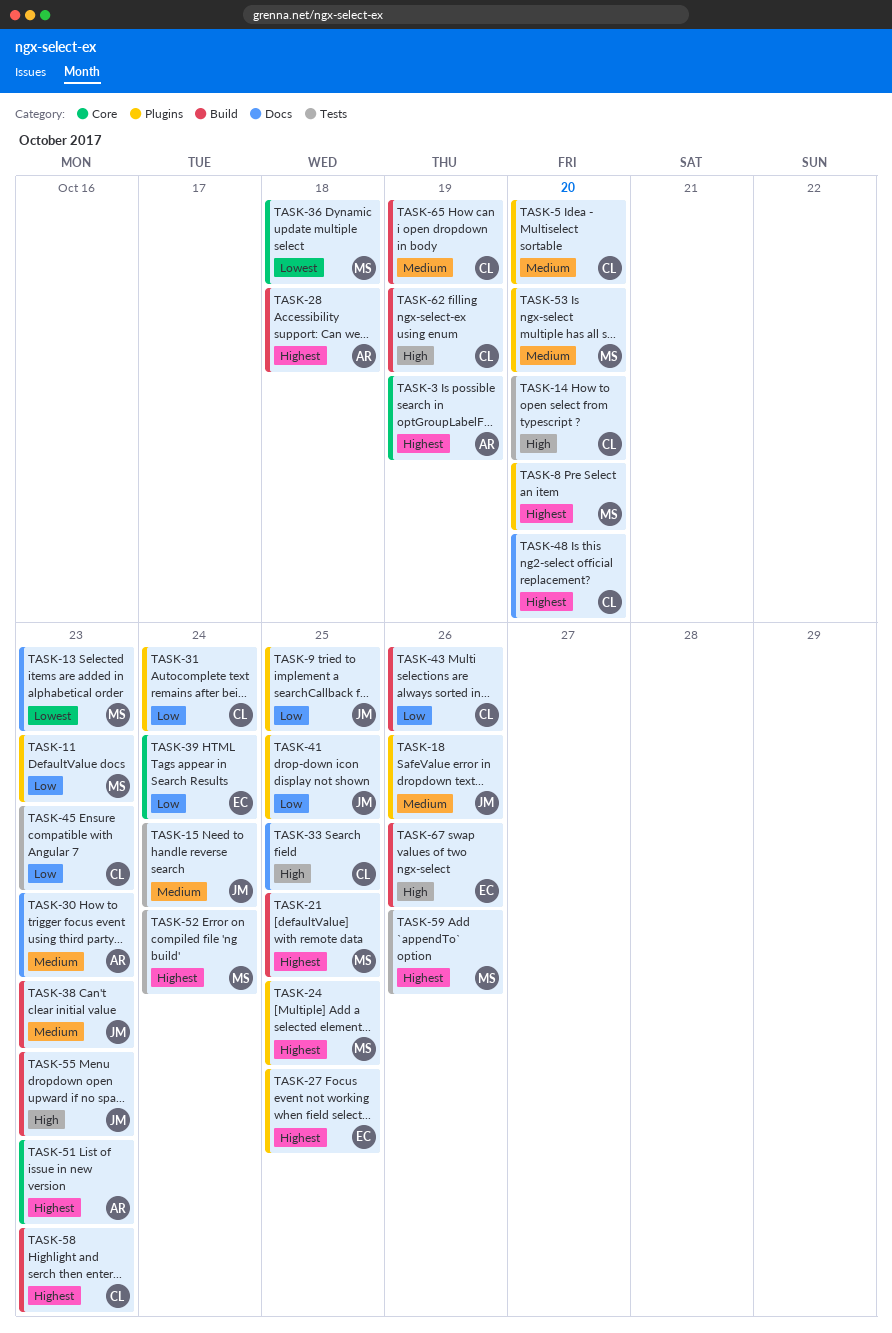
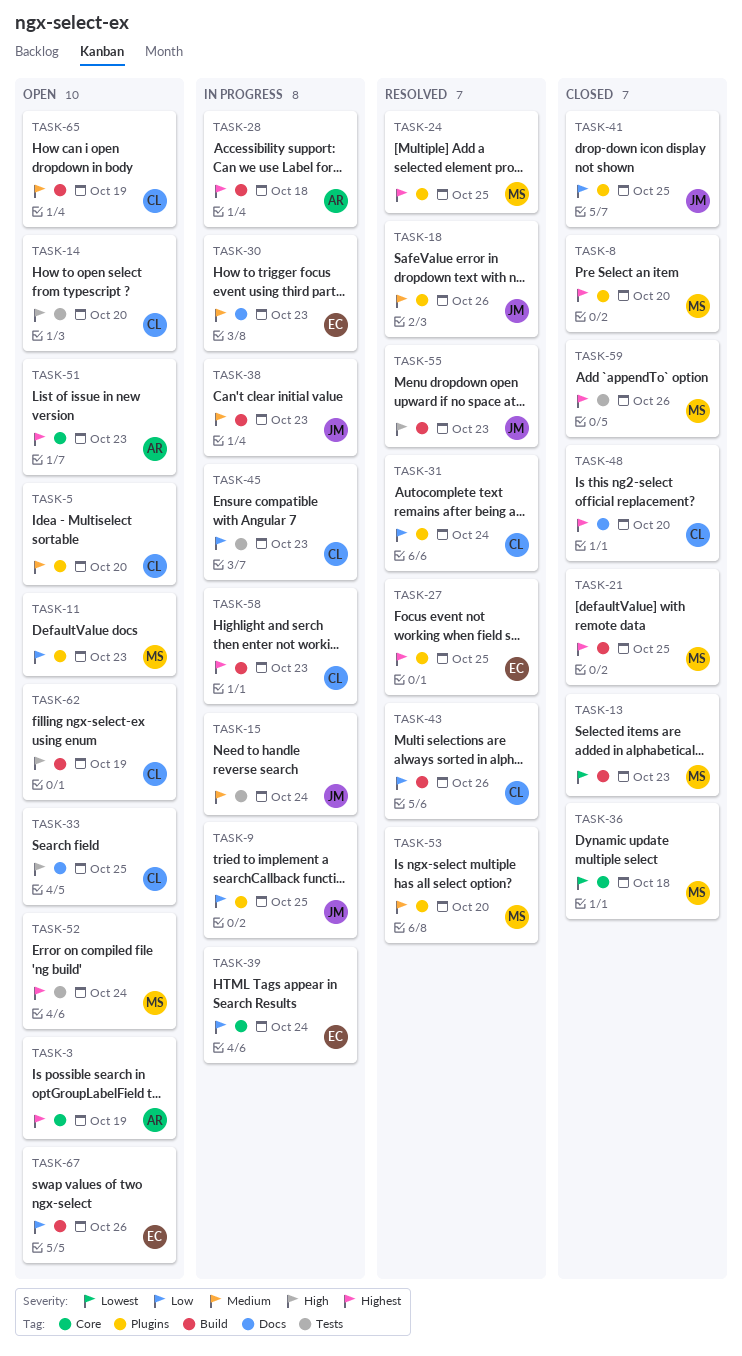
TASK-13, label: Docs -> Build
TASK-30, owner: AR -> EC
TASK-67, priority: High -> Low

